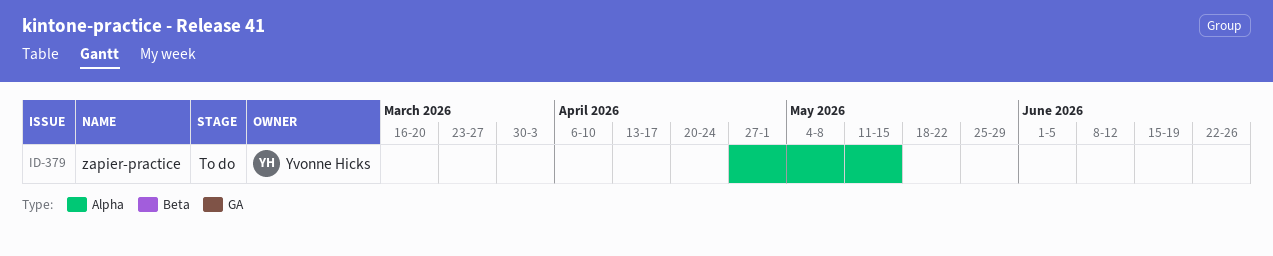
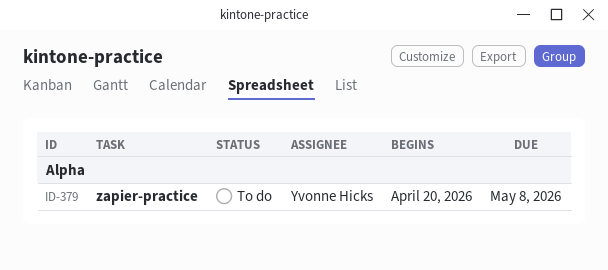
ID-379, start: Apr 27 -> Apr 20
ID-379, due: May 15 -> May 8

